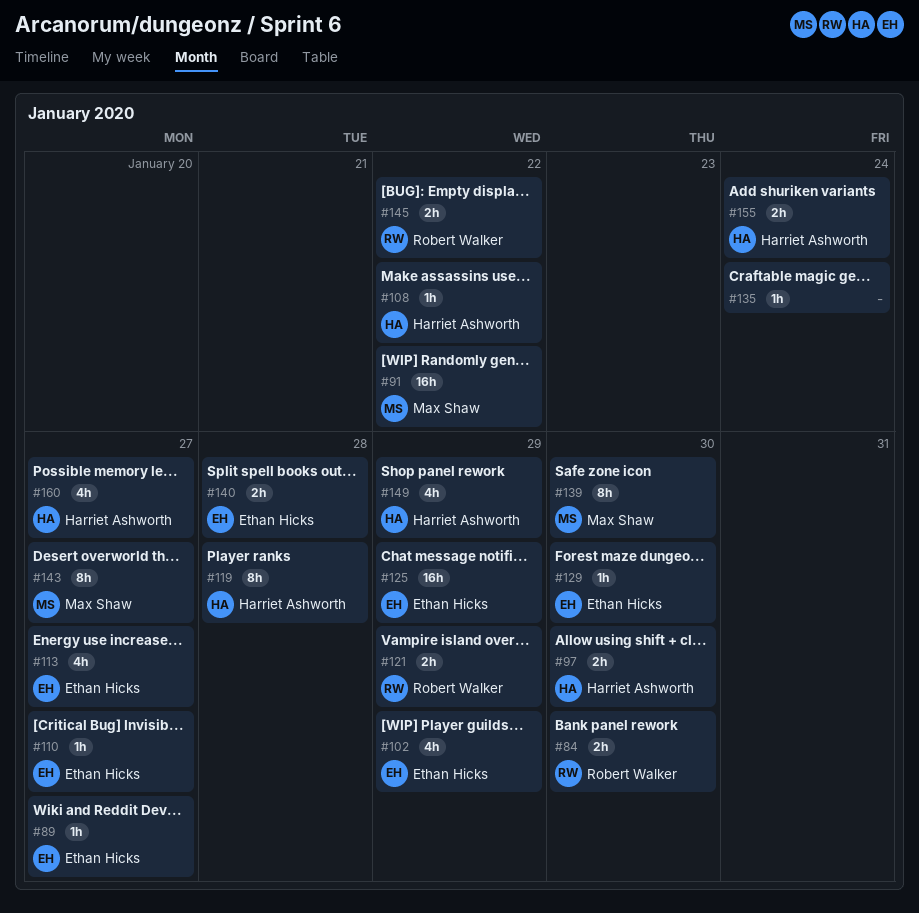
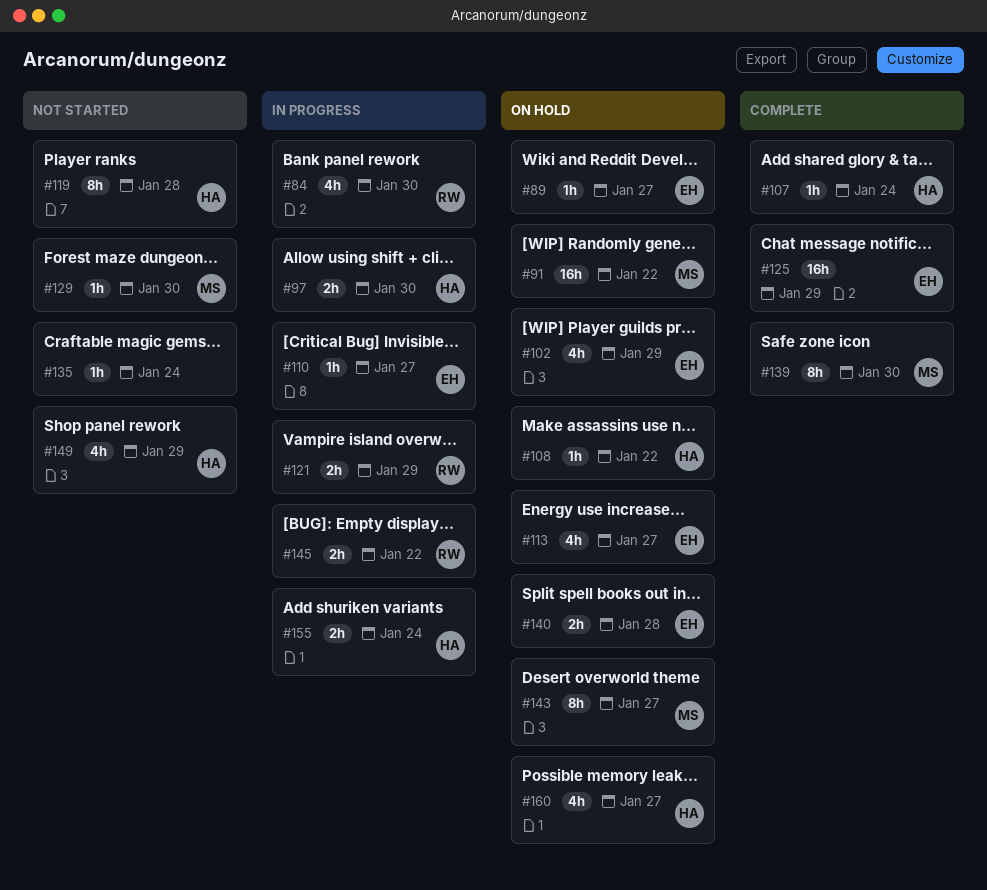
#84, estimate: 2h -> 4h
#107: none -> present
#129, owner: Ethan Hicks -> Max Shaw

